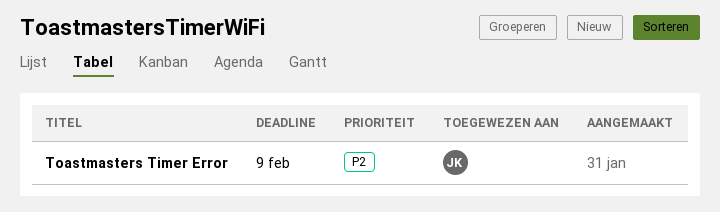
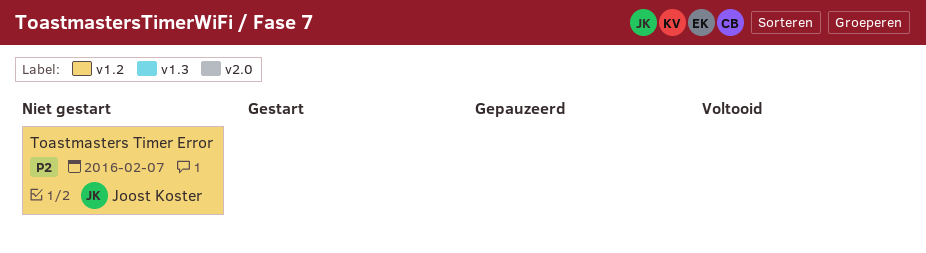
Toastmasters Timer Error, due: Feb 9 -> Feb 7

